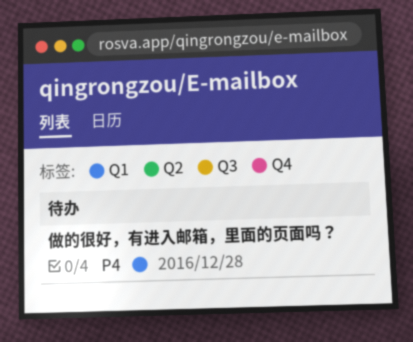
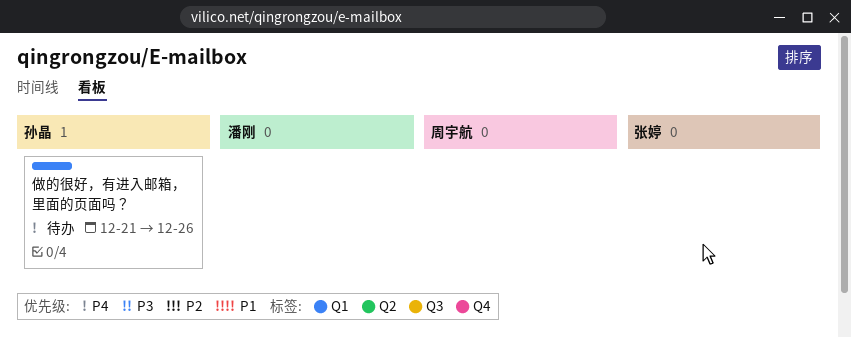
做的很好，有进入邮箱，里面的页面吗？, due: Dec 28 -> Dec 26

